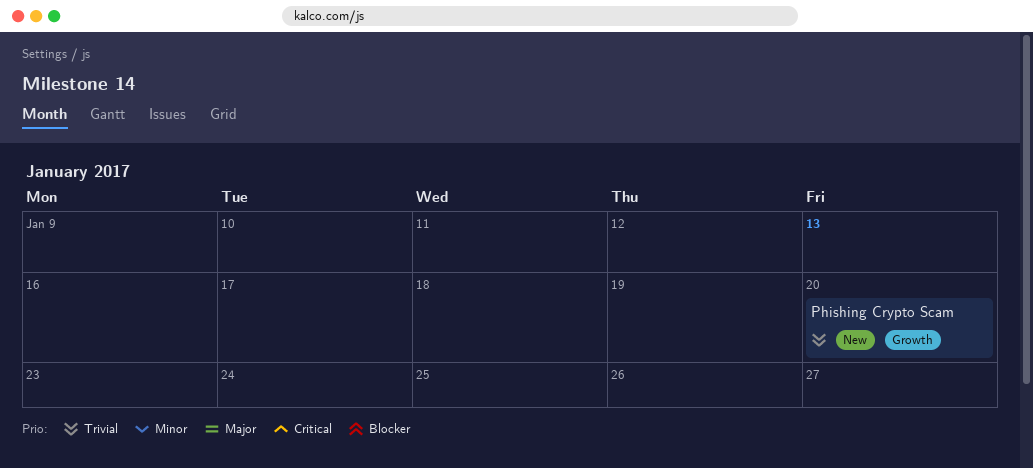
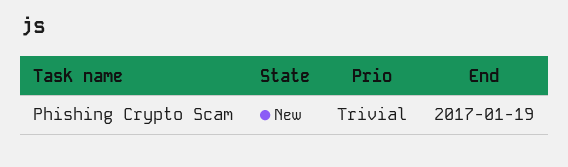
Phishing Crypto Scam, due: Jan 20 -> Jan 19

